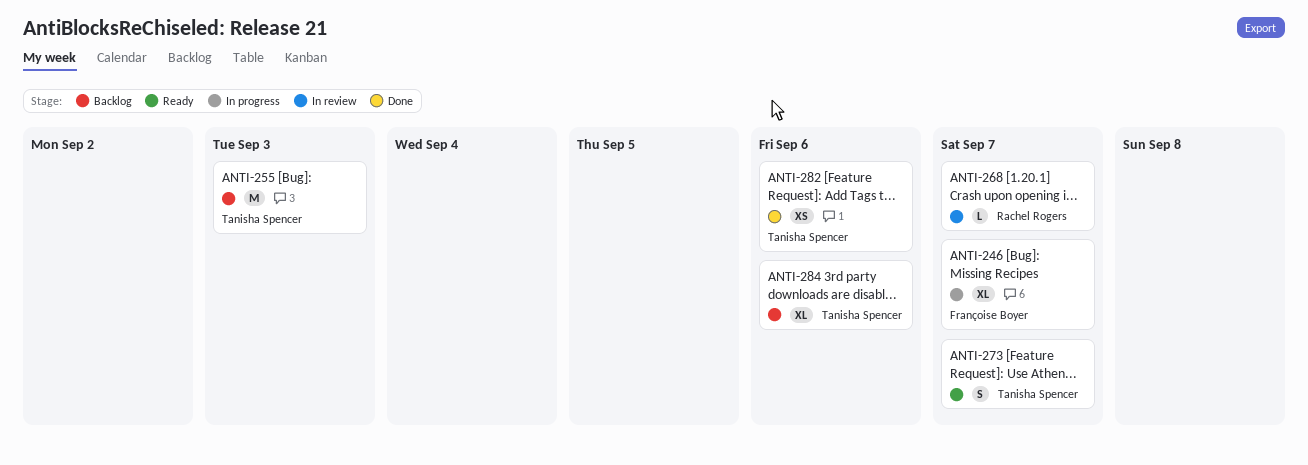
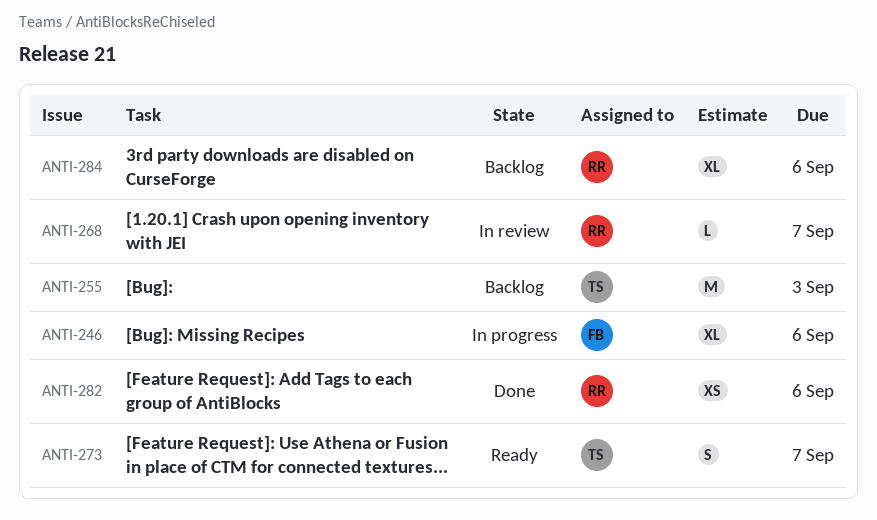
ANTI-246, due: Sep 7 -> Sep 6
ANTI-282, owner: Tanisha Spencer -> Rachel Rogers
ANTI-284, owner: Tanisha Spencer -> Rachel Rogers

